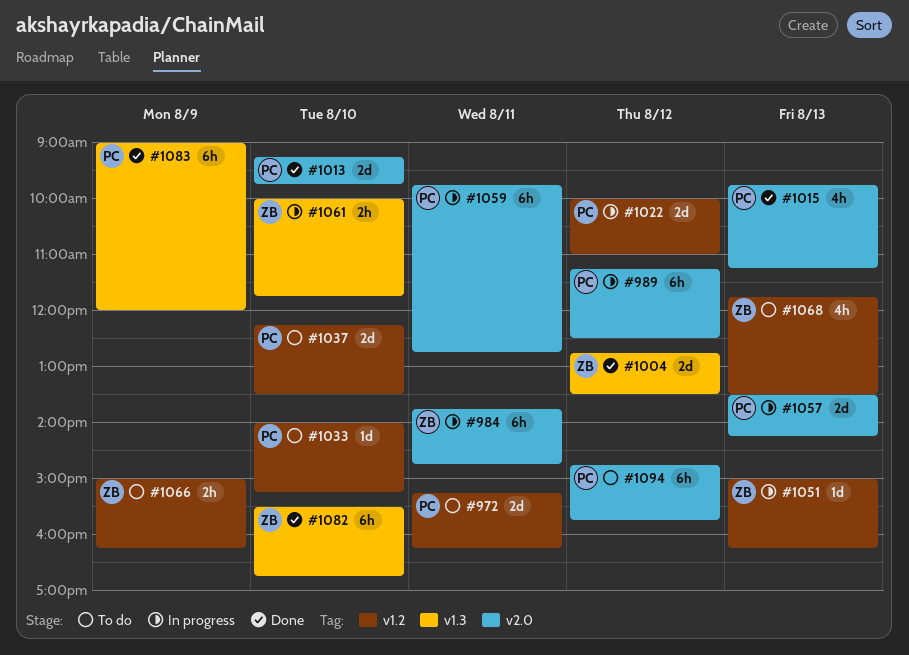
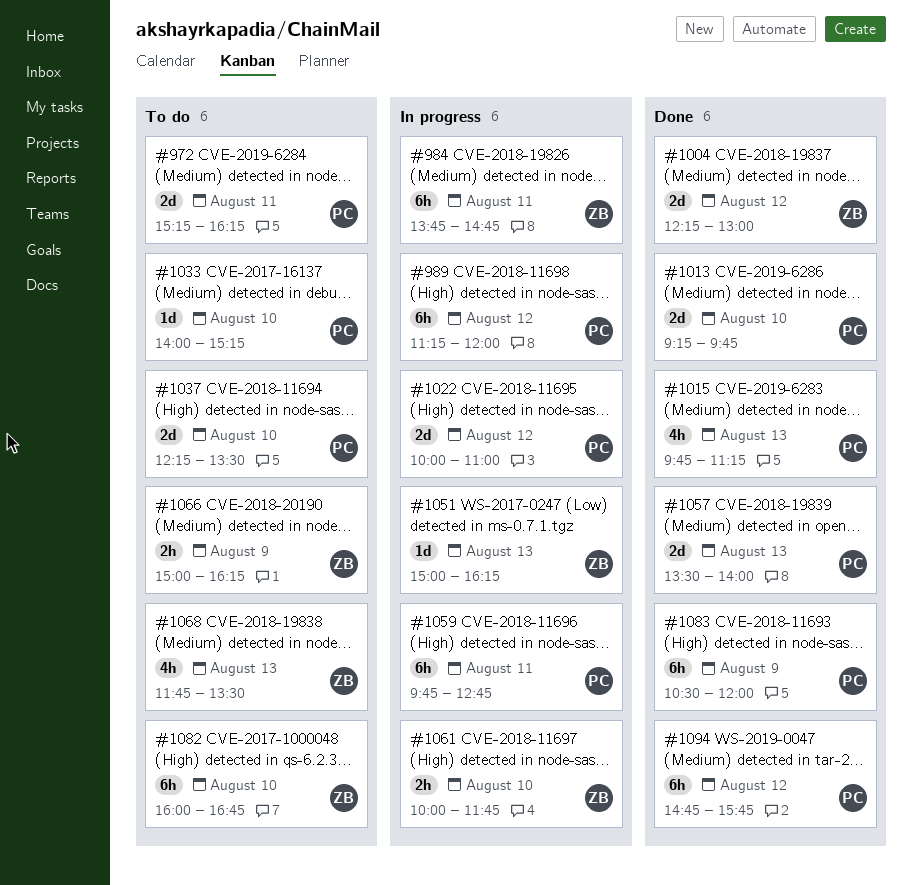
#989, ends: 12:30 -> 12:00
#1004, begins: 12:45 -> 12:15
#1004, ends: 13:30 -> 13:00
#1057, status: In progress -> Done
#1057, ends: 14:15 -> 14:00
#1082, status: Done -> To do
#1082, begins: 15:30 -> 16:00
#1083, begins: 09:00 -> 10:30
#1094, status: To do -> Done

